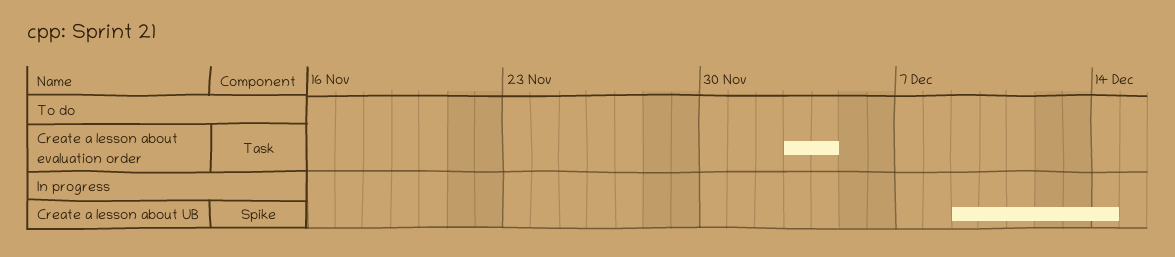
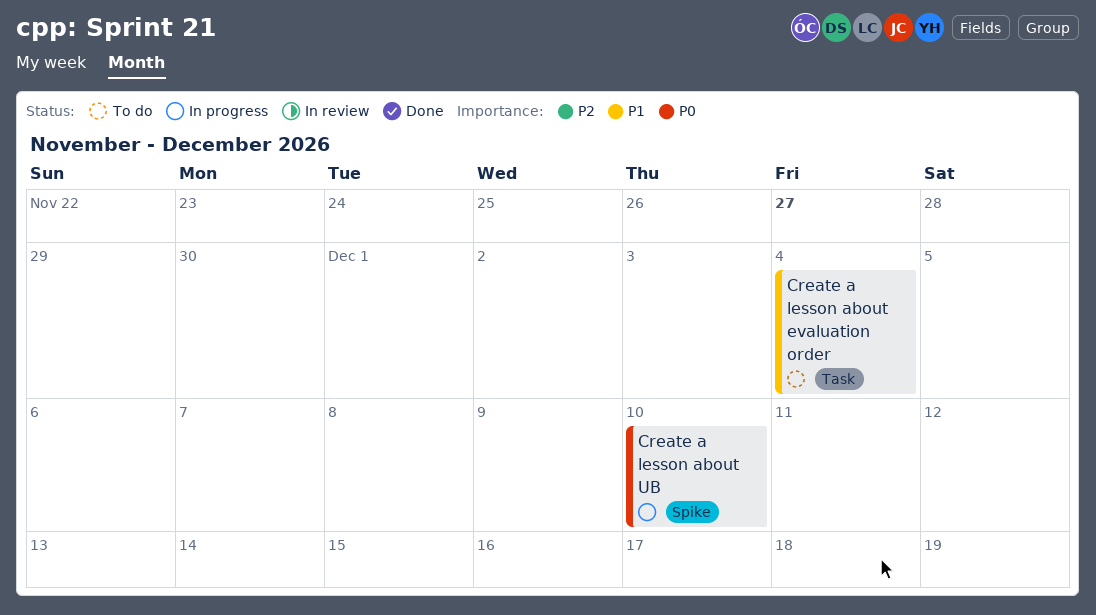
Create a lesson about UB, due: Dec 14 -> Dec 10

